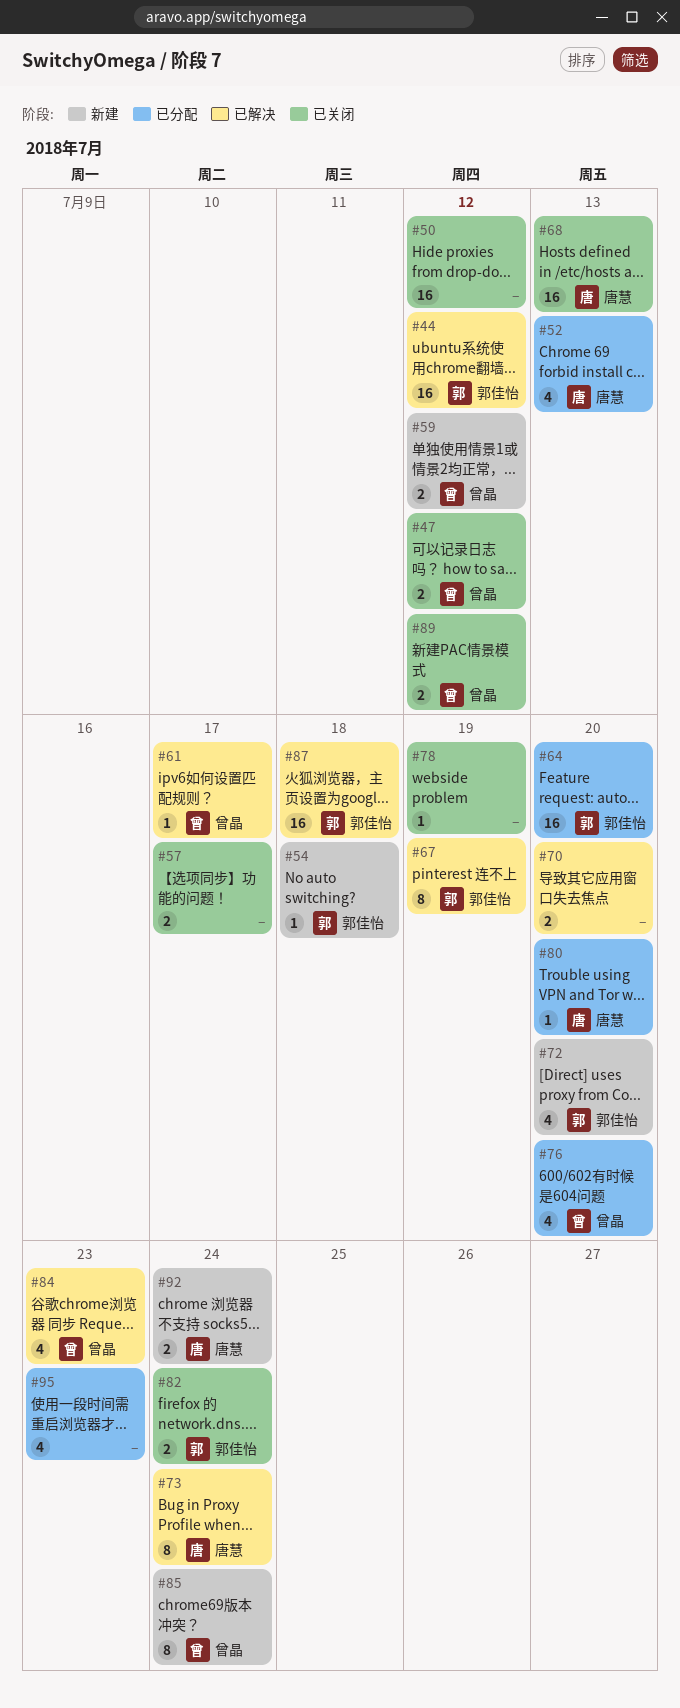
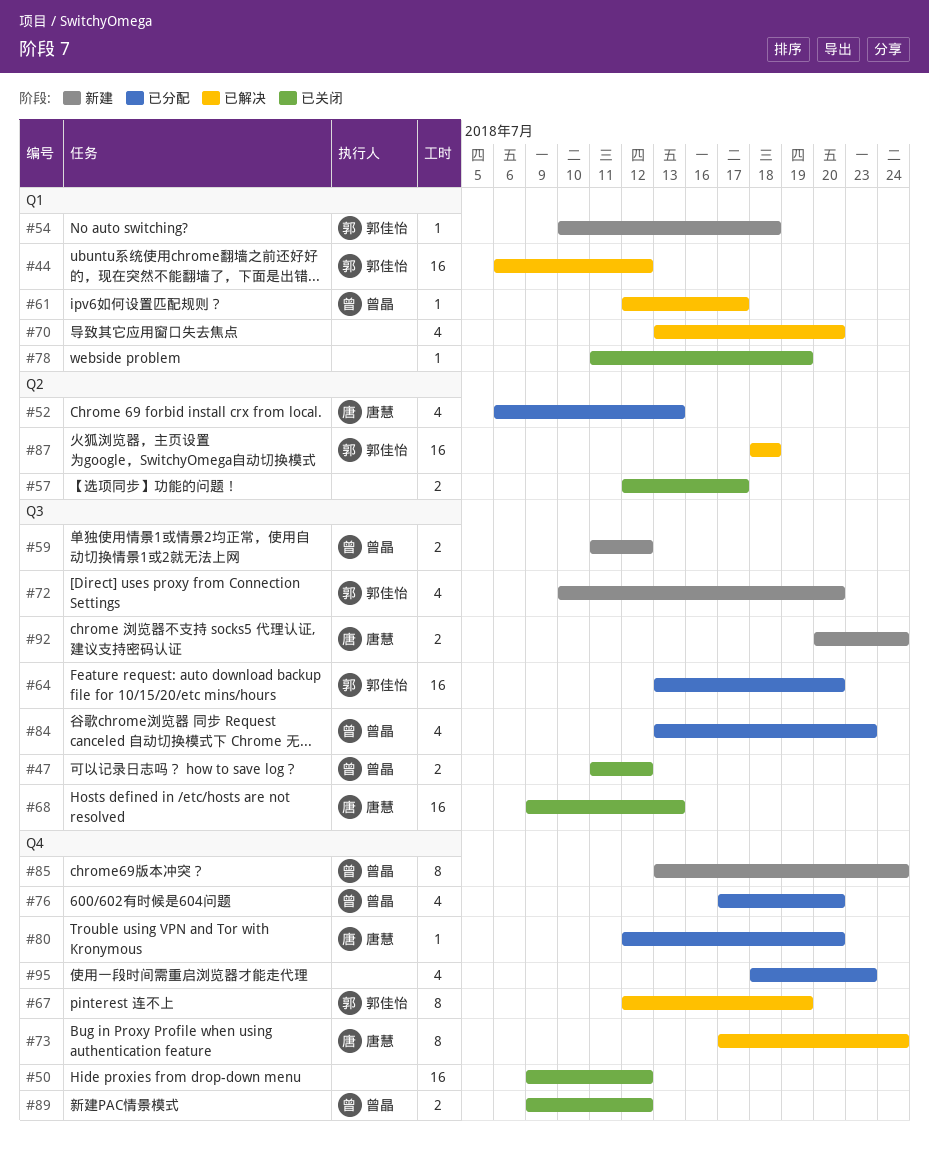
#70, estimate: 2 -> 4
#82: present -> none
#84, status: 已解决 -> 已分配

